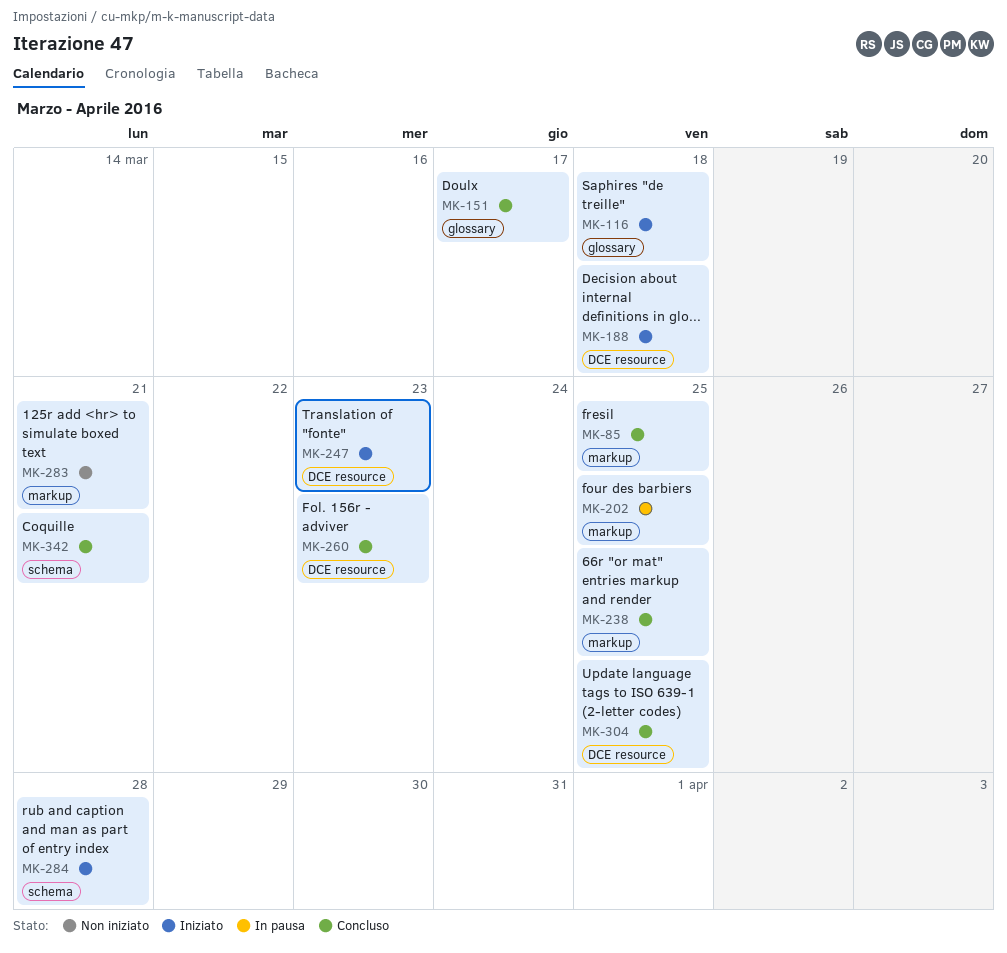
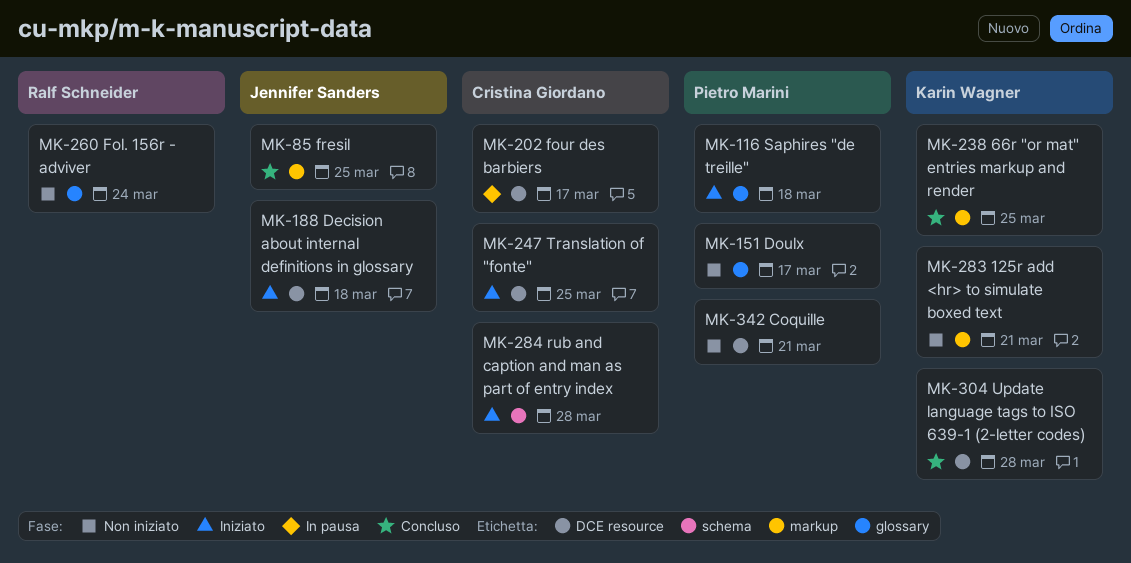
MK-151, status: Concluso -> Non iniziato
MK-202, label: markup -> DCE resource
MK-202, due: Mar 25 -> Mar 17
MK-247, due: Mar 23 -> Mar 25
MK-260, status: Concluso -> Non iniziato
MK-260, label: DCE resource -> glossary
MK-260, due: Mar 23 -> Mar 24
MK-304, due: Mar 25 -> Mar 28
MK-342, status: Concluso -> Non iniziato
MK-342, label: schema -> DCE resource

